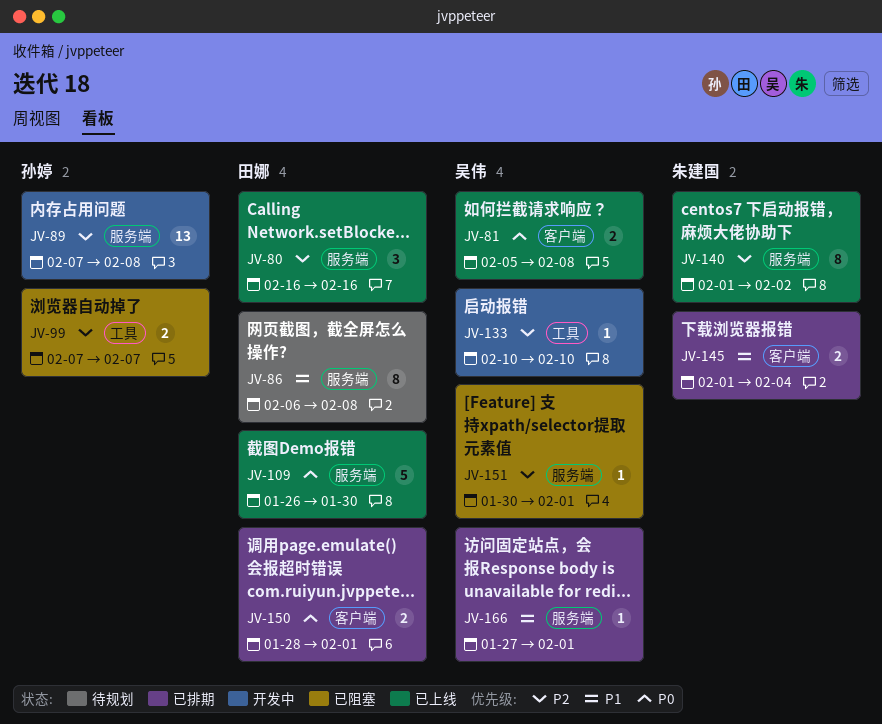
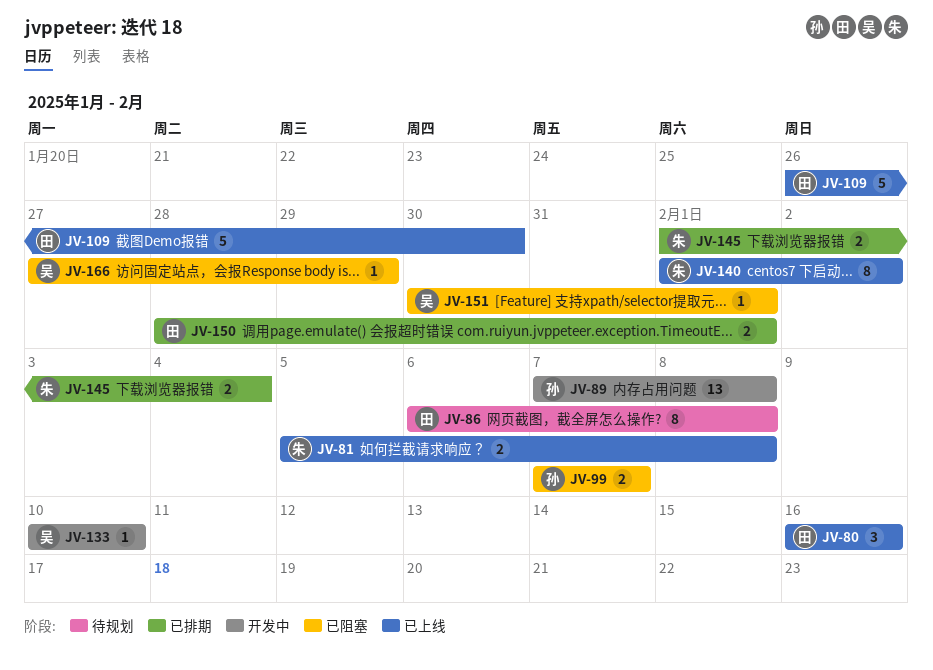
JV-81, owner: 吴伟 -> 朱建国
JV-166, status: 已排期 -> 已阻塞
JV-166, due: Feb 1 -> Jan 29

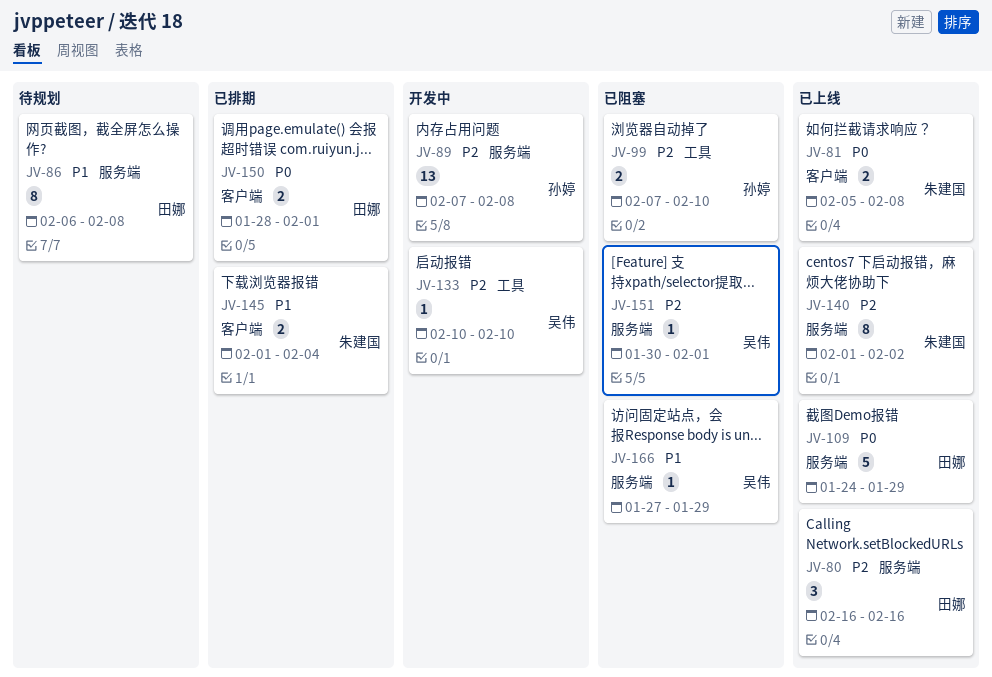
JV-99, due: Feb 7 -> Feb 10
JV-109, start: Jan 26 -> Jan 24
JV-109, due: Jan 30 -> Jan 29

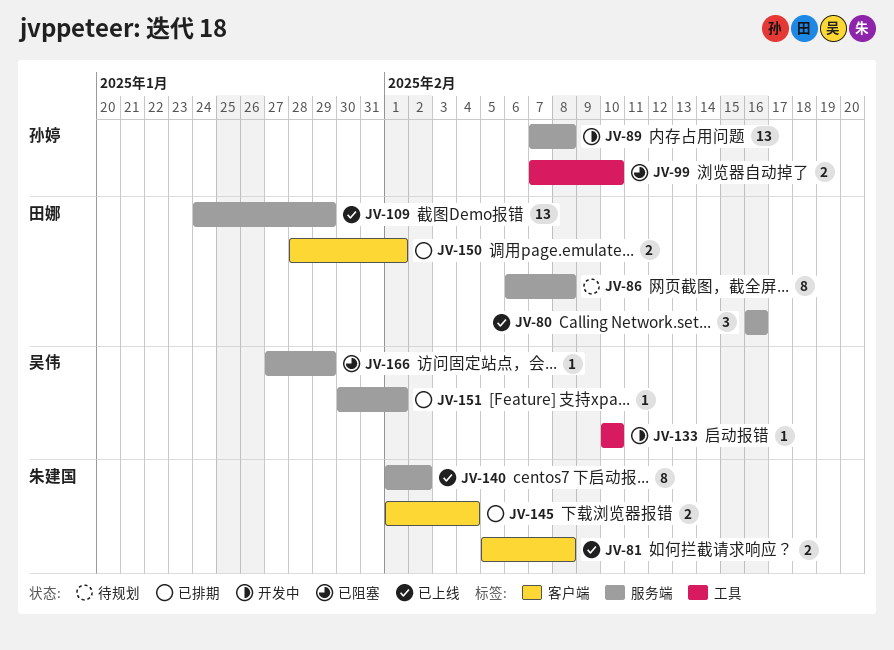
JV-109, estimate: 5 -> 13
JV-151, status: 已阻塞 -> 已排期

